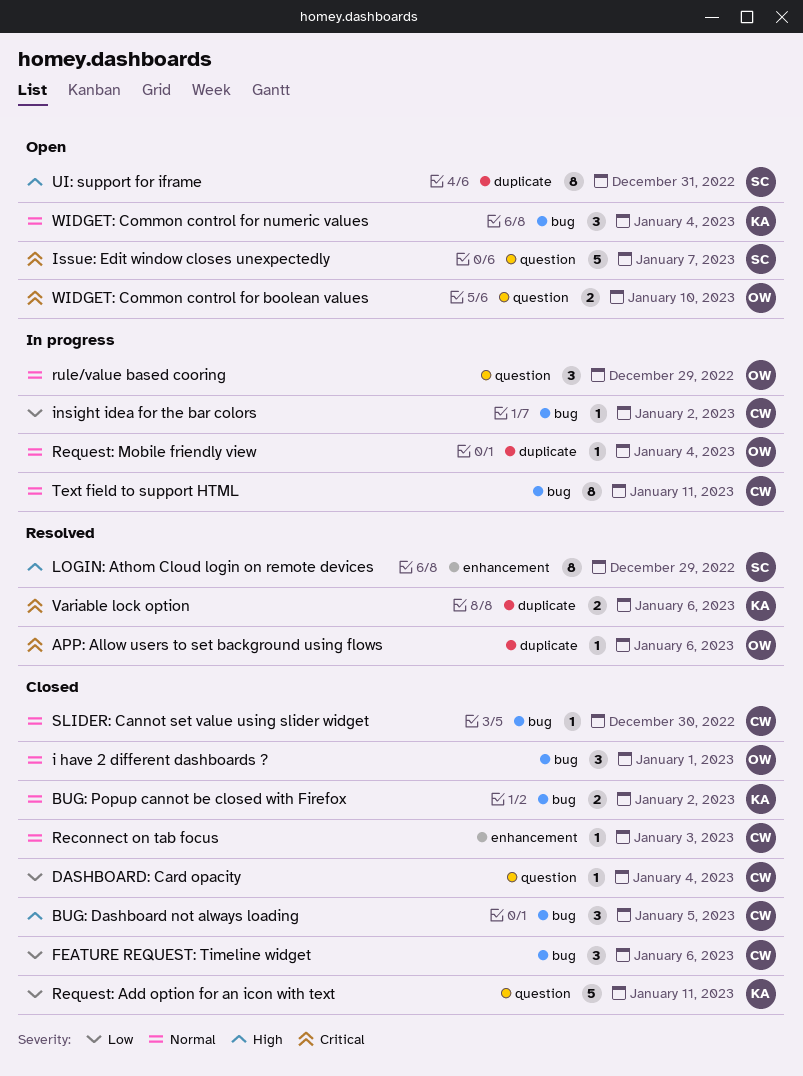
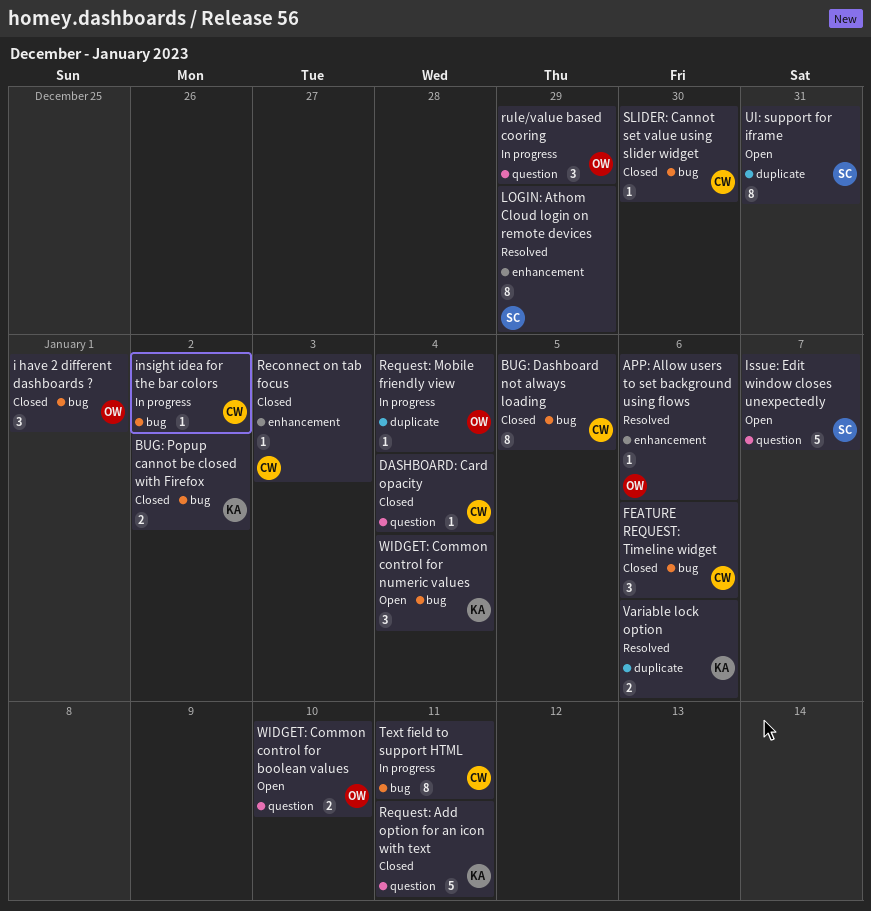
APP: Allow users to set background using flows, label: duplicate -> enhancement
BUG: Dashboard not always loading, estimate: 3 -> 8

